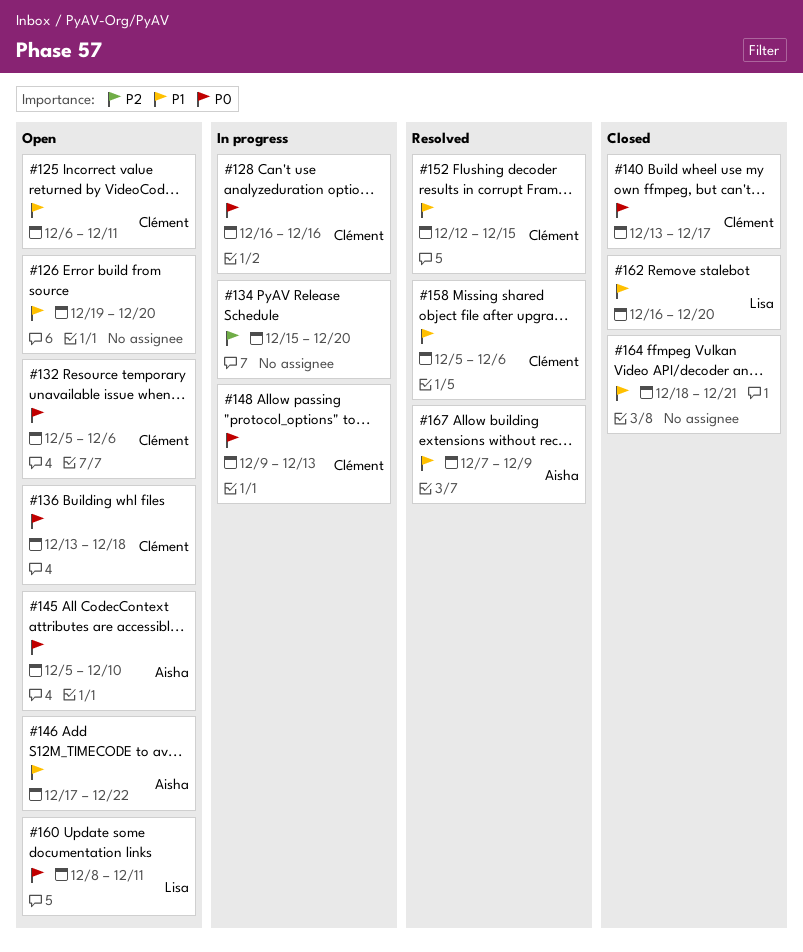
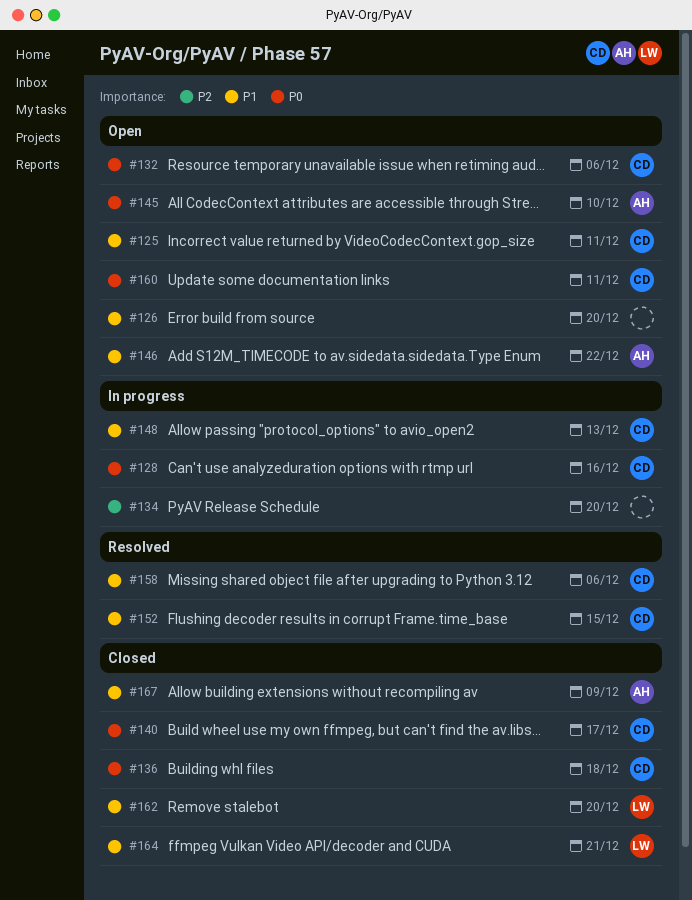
#136, status: Open -> Closed
#148, priority: P0 -> P1
#160, owner: Lisa -> Clément
#164, owner: none -> Lisa
#167, status: Resolved -> Closed

